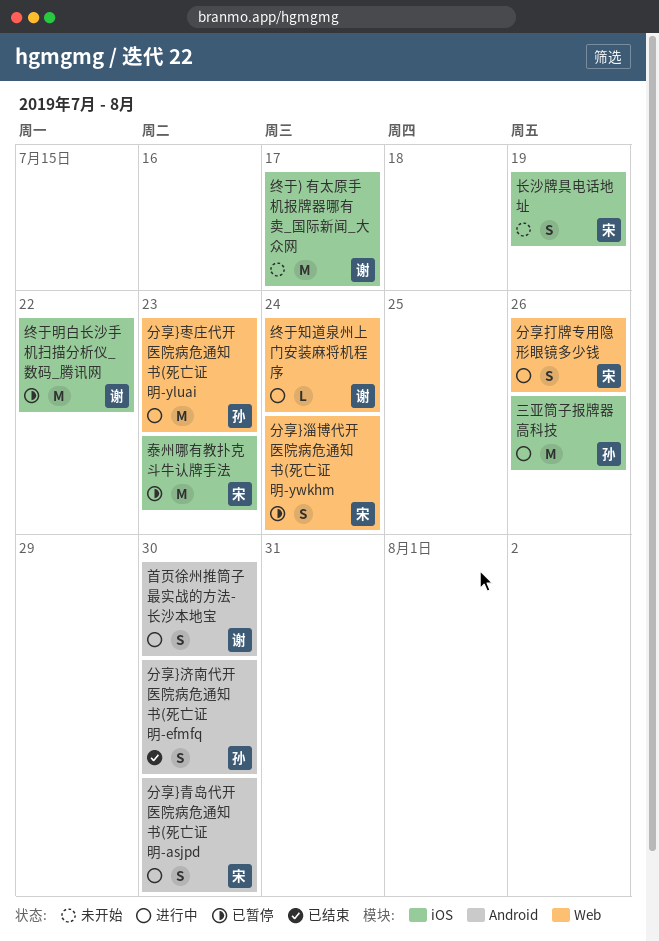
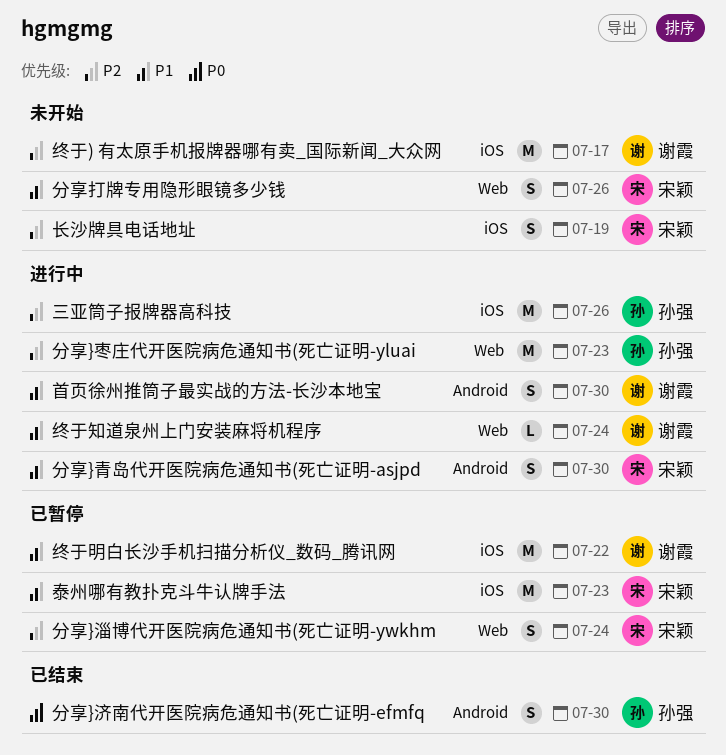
分享打牌专用隐形眼镜多少钱, status: 进行中 -> 未开始

